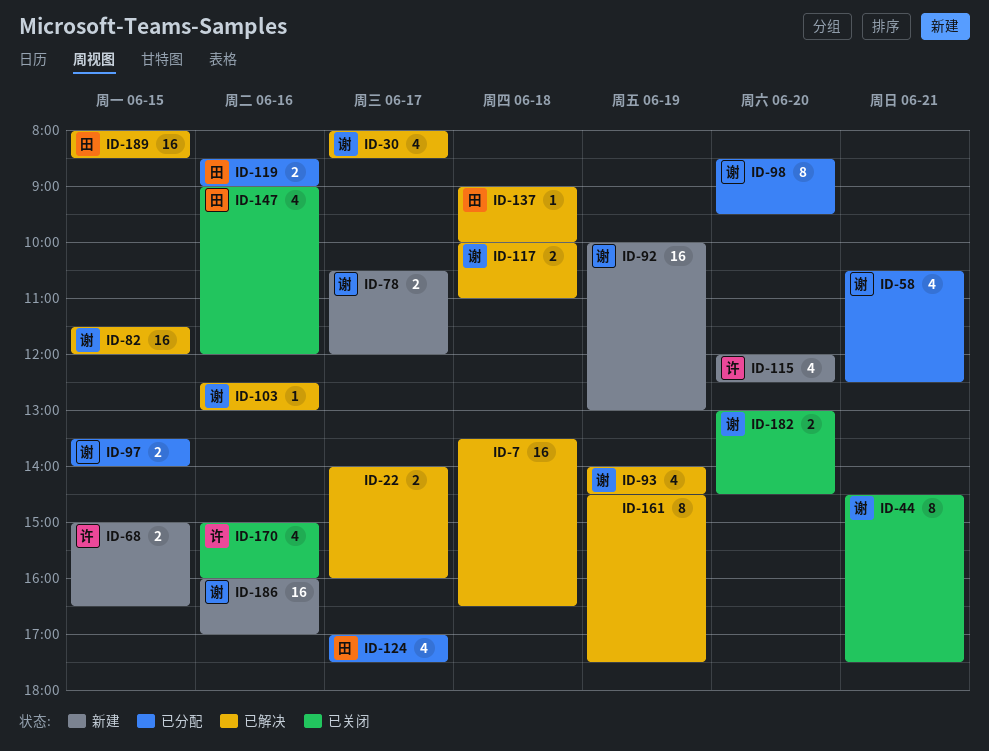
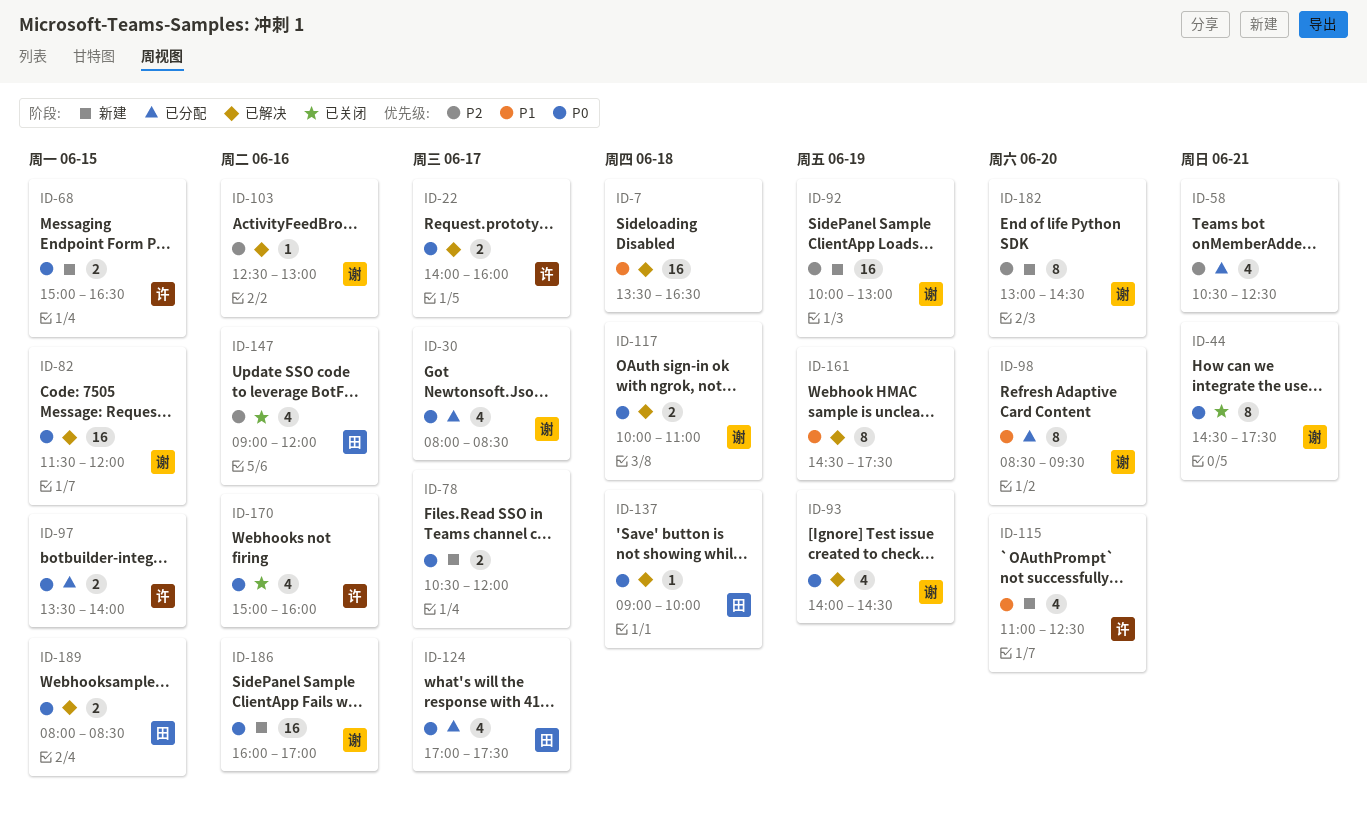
ID-22, owner: none -> 许
ID-30, status: 已解决 -> 已分配
ID-58, owner: 谢 -> none
ID-78, owner: 谢 -> none
ID-97, owner: 谢 -> 许
ID-115, begins: 12:00 -> 11:00
ID-119: present -> none
ID-182, status: 已关闭 -> 新建
ID-182, estimate: 2 -> 8
ID-189, estimate: 16 -> 2

